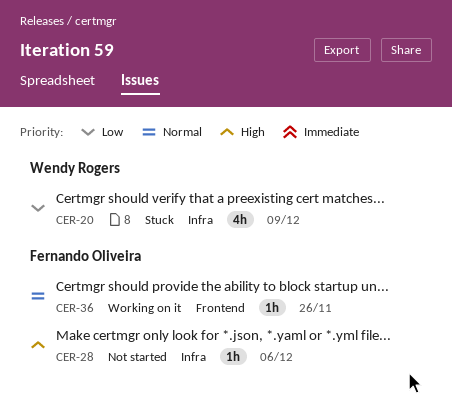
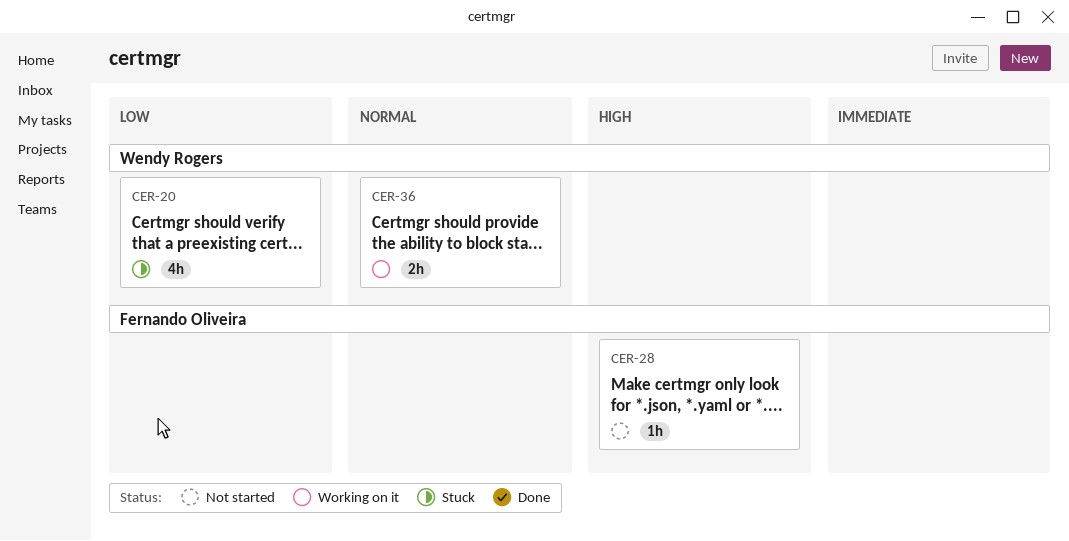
CER-36, owner: Fernando Oliveira -> Wendy Rogers
CER-36, estimate: 1h -> 2h

